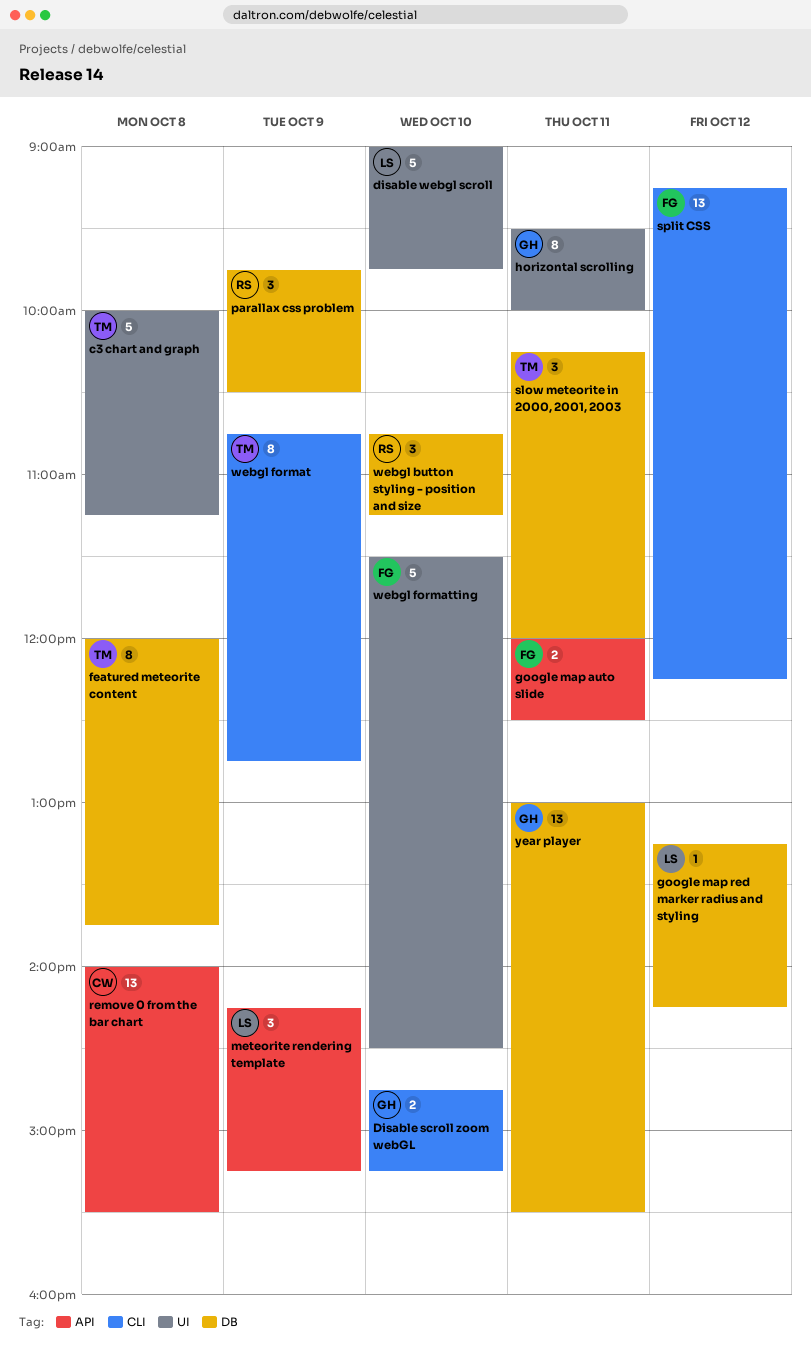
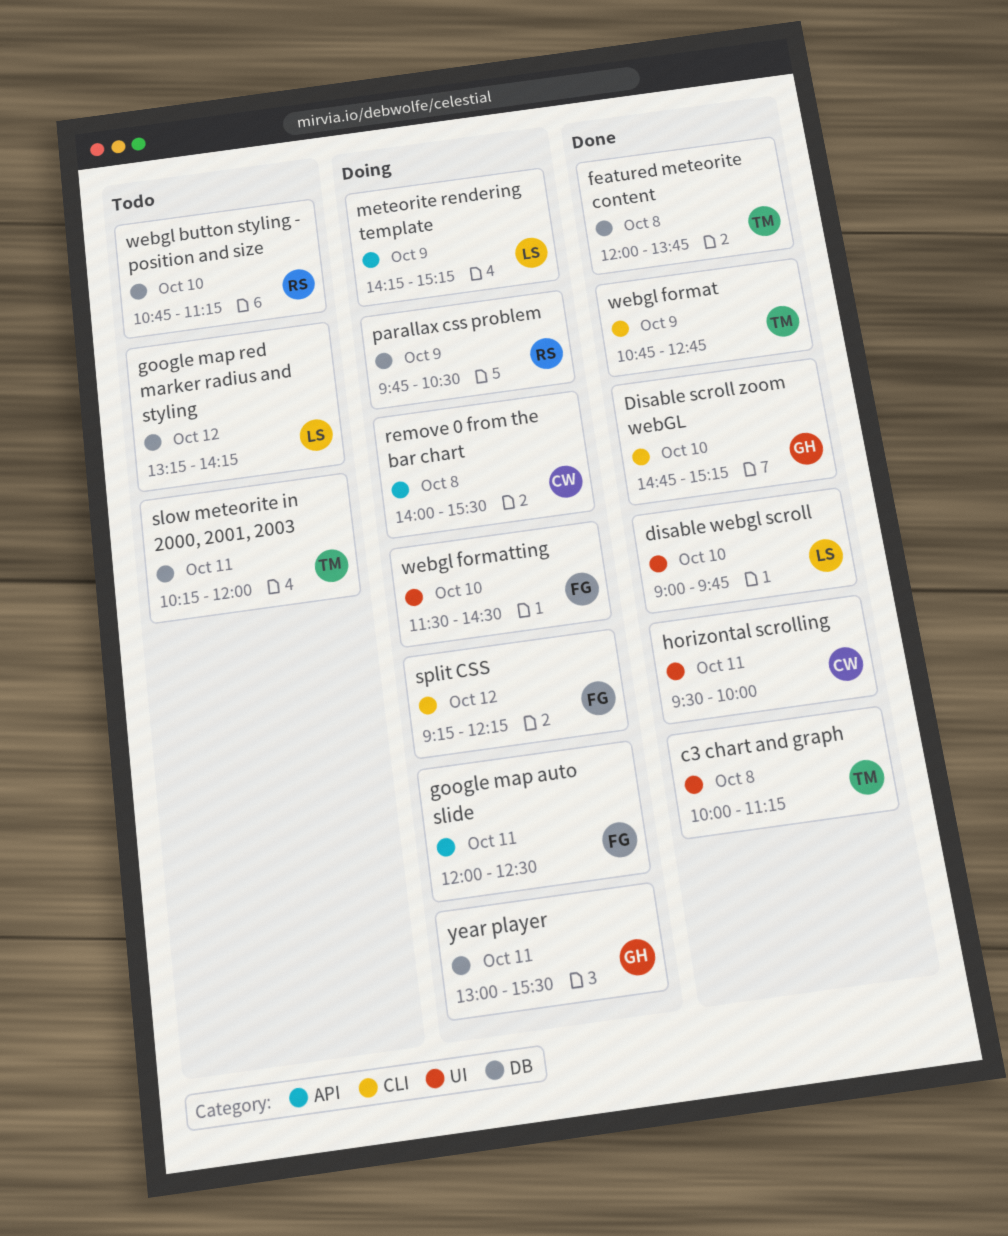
horizontal scrolling, owner: GH -> CW

